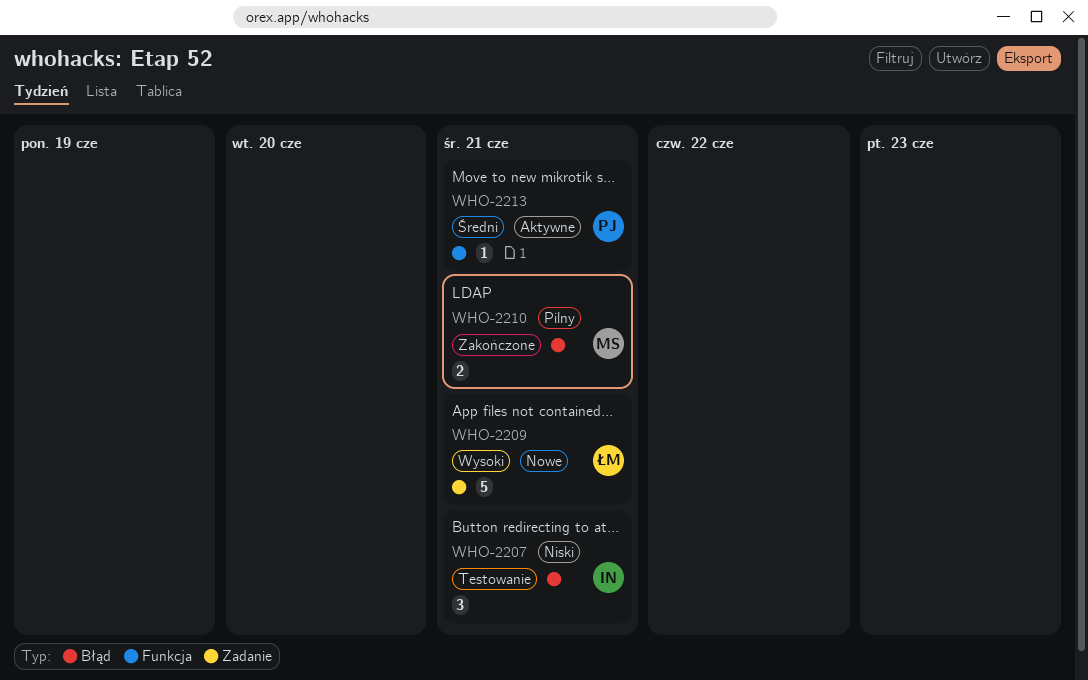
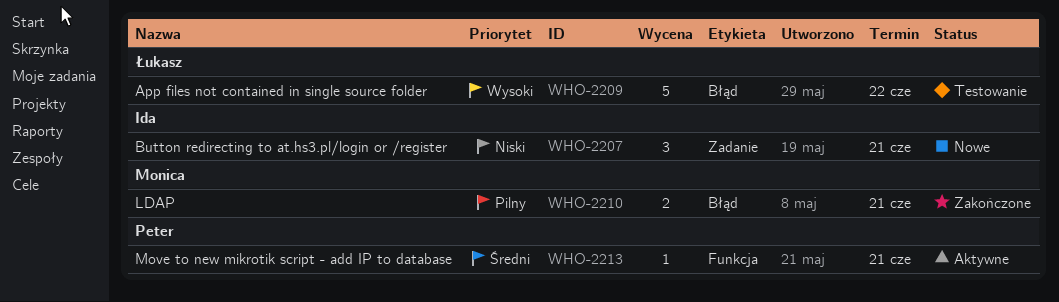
WHO-2207, status: Testowanie -> Nowe
WHO-2207, label: Błąd -> Zadanie
WHO-2209, status: Nowe -> Testowanie
WHO-2209, label: Zadanie -> Błąd
WHO-2209, due: Jun 21 -> Jun 22

